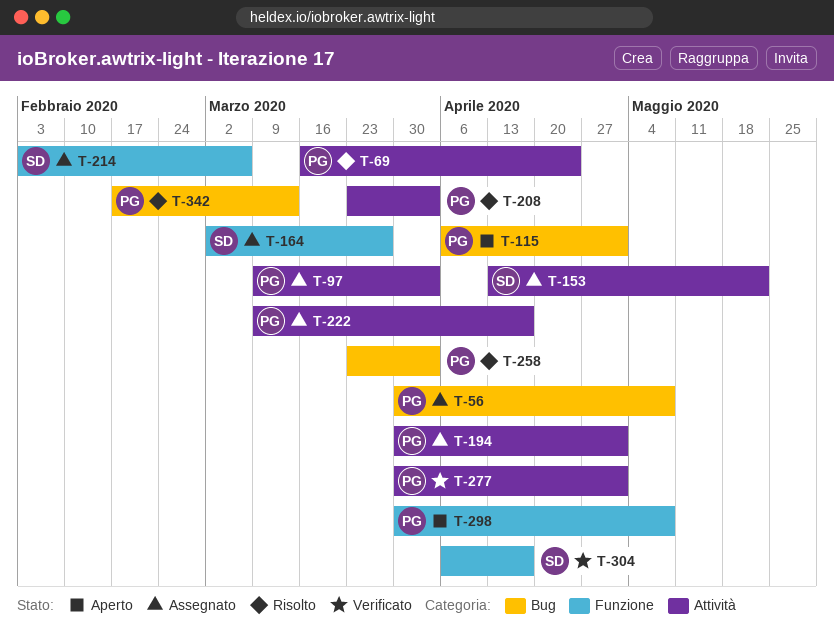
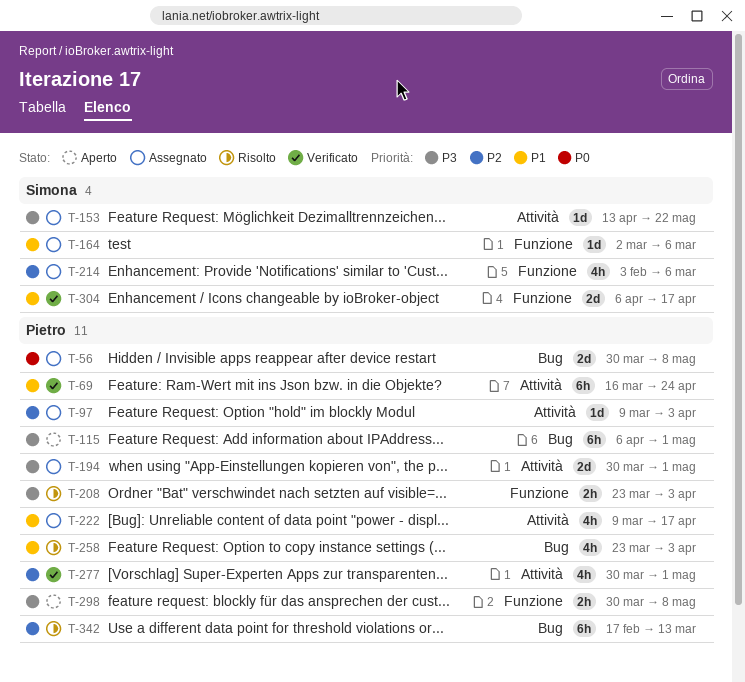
T-69, status: Risolto -> Verificato
T-164, due: Mar 27 -> Mar 6
T-208, label: Attività -> Funzione

